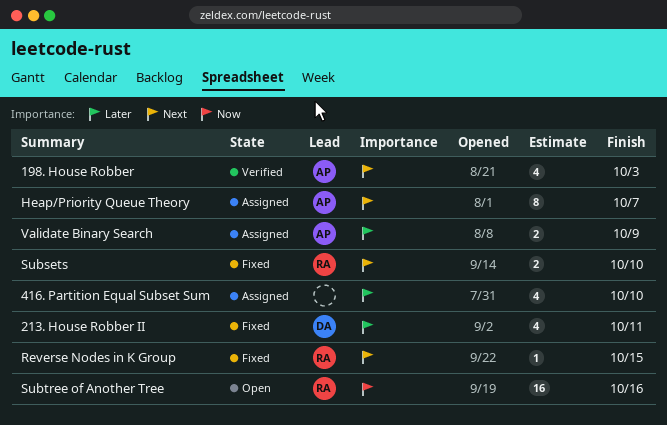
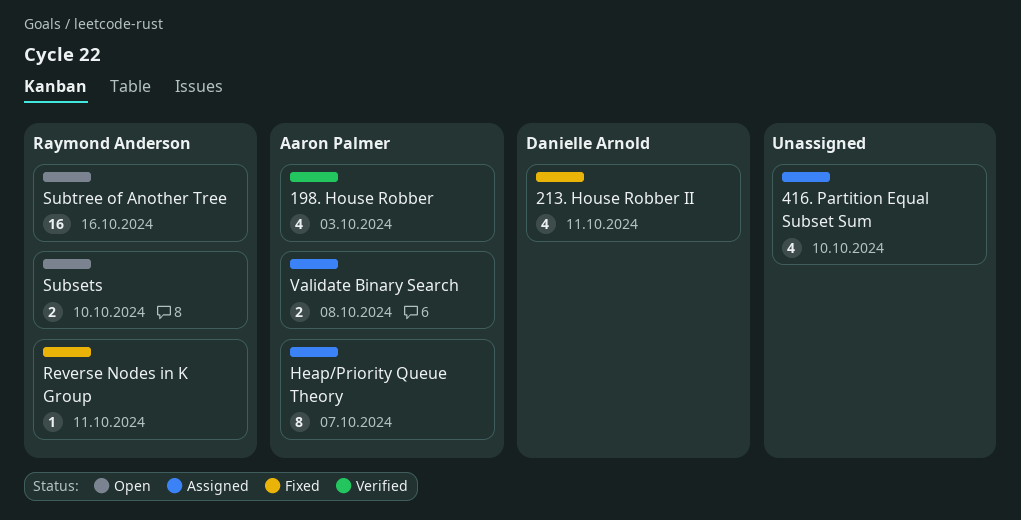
Reverse Nodes in K Group, due: Oct 15 -> Oct 11
Subsets, status: Fixed -> Open
Validate Binary Search, due: Oct 9 -> Oct 8

